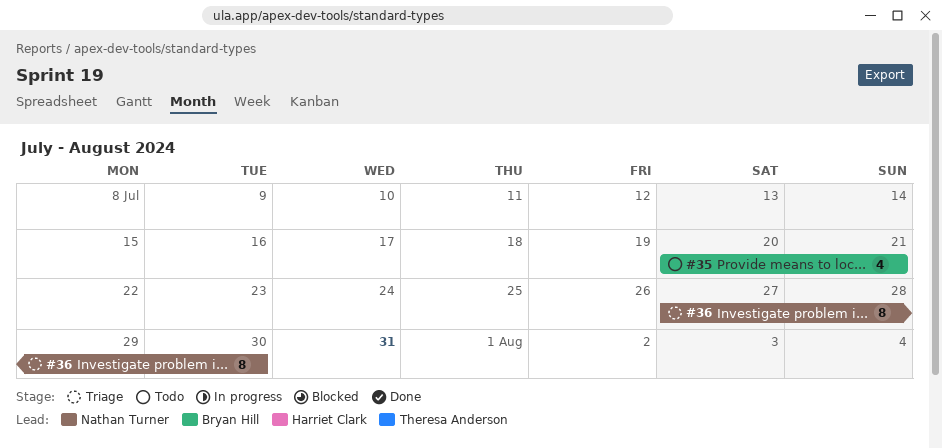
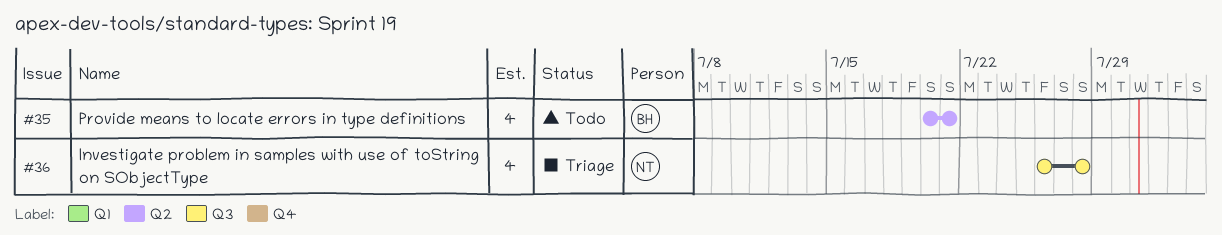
#36, estimate: 8 -> 4
#36, start: Jul 27 -> Jul 26
#36, due: Jul 30 -> Jul 28

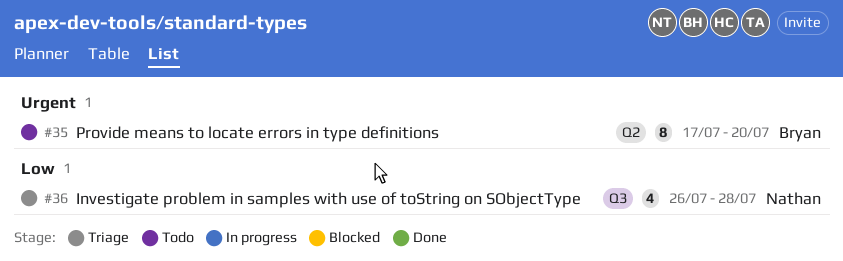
#35, estimate: 4 -> 8
#35, start: Jul 20 -> Jul 17
#35, due: Jul 21 -> Jul 20

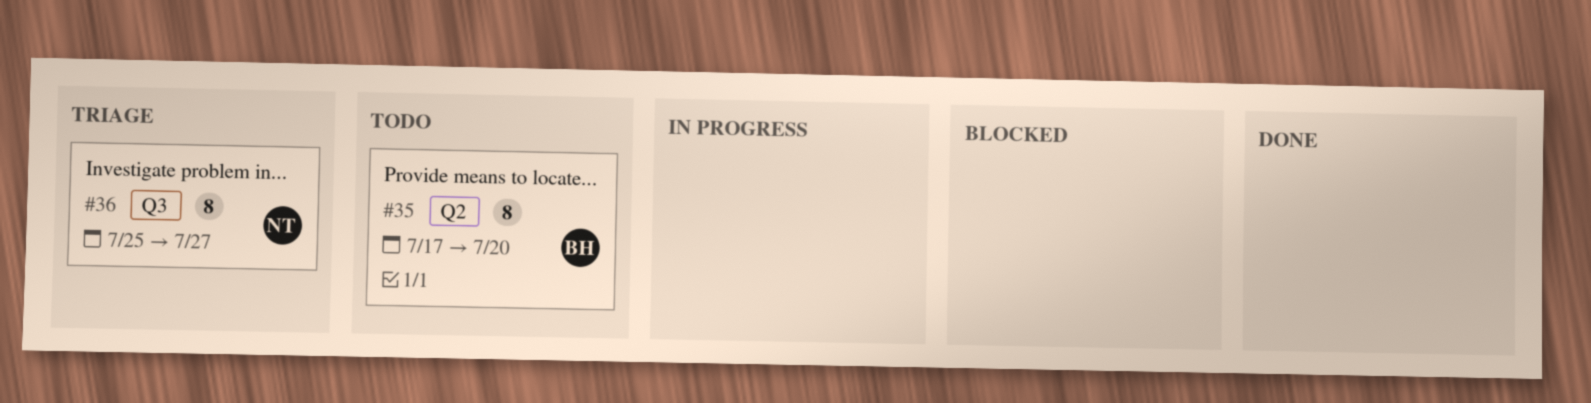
#36, estimate: 4 -> 8
#36, start: Jul 26 -> Jul 25
#36, due: Jul 28 -> Jul 27

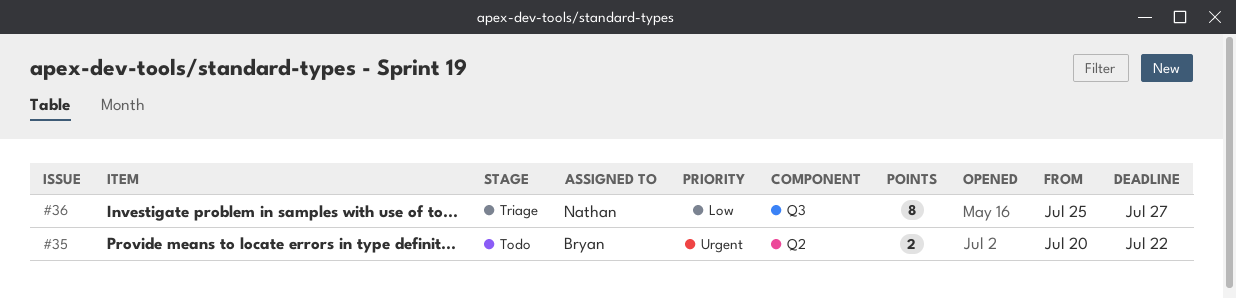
#35, estimate: 8 -> 2
#35, start: Jul 17 -> Jul 20
#35, due: Jul 20 -> Jul 22

